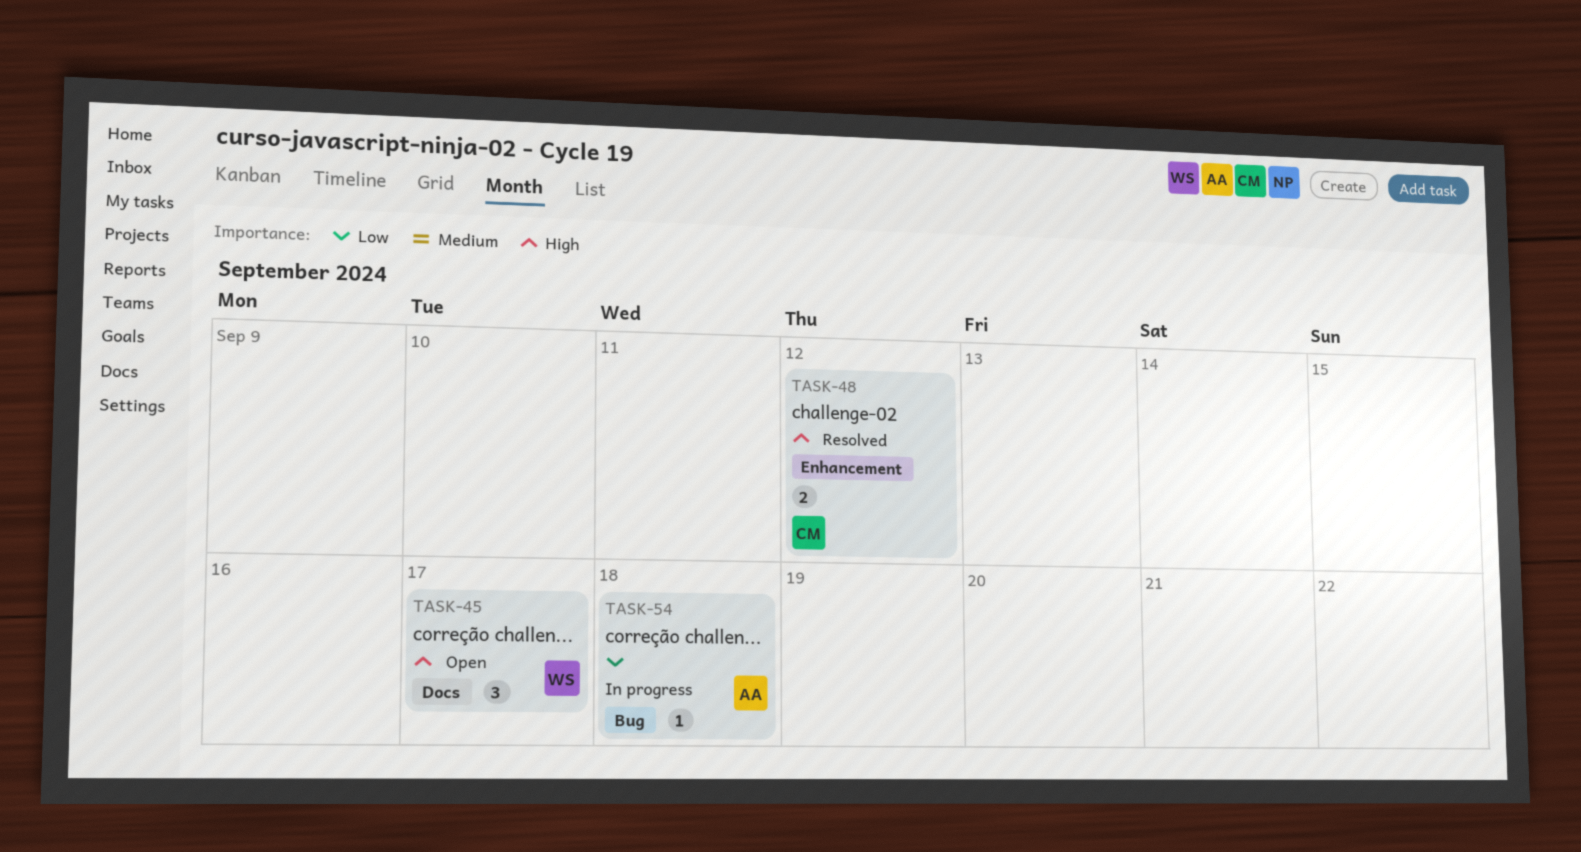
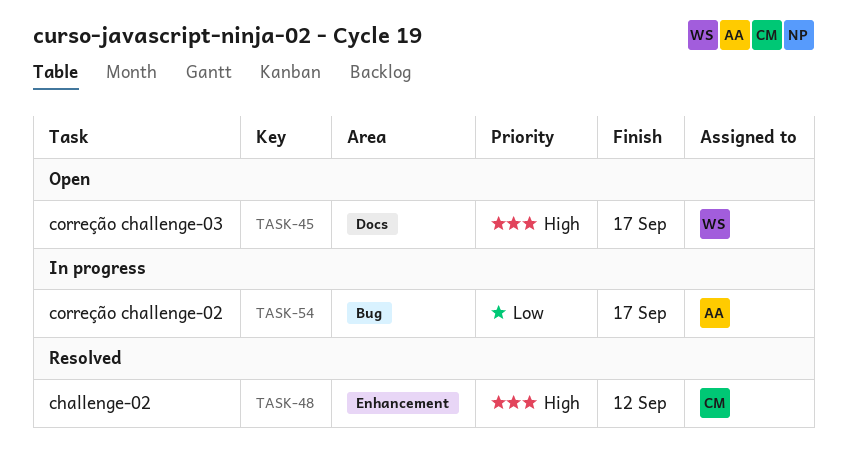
TASK-54, due: Sep 18 -> Sep 17

